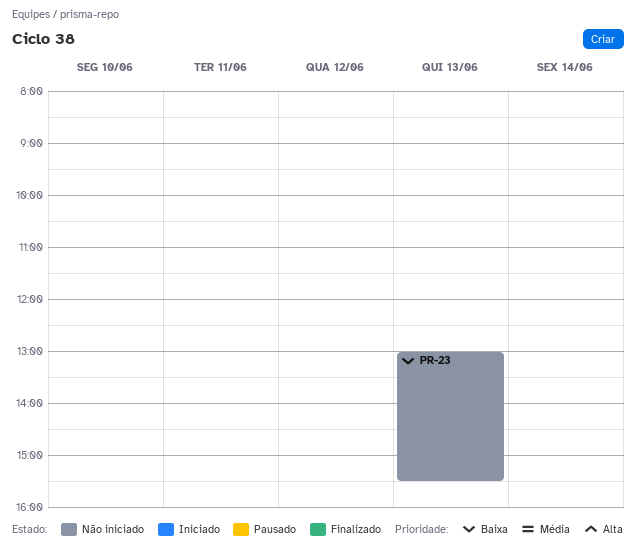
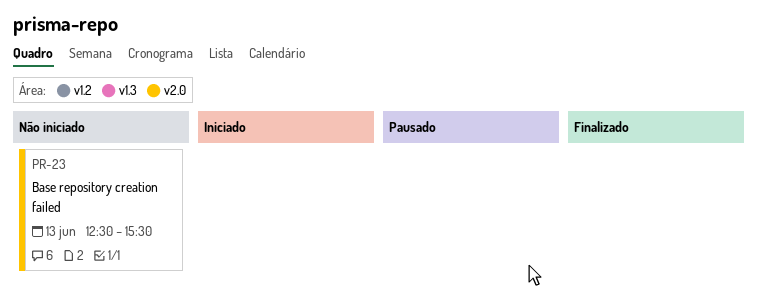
PR-23, begins: 13:00 -> 12:30

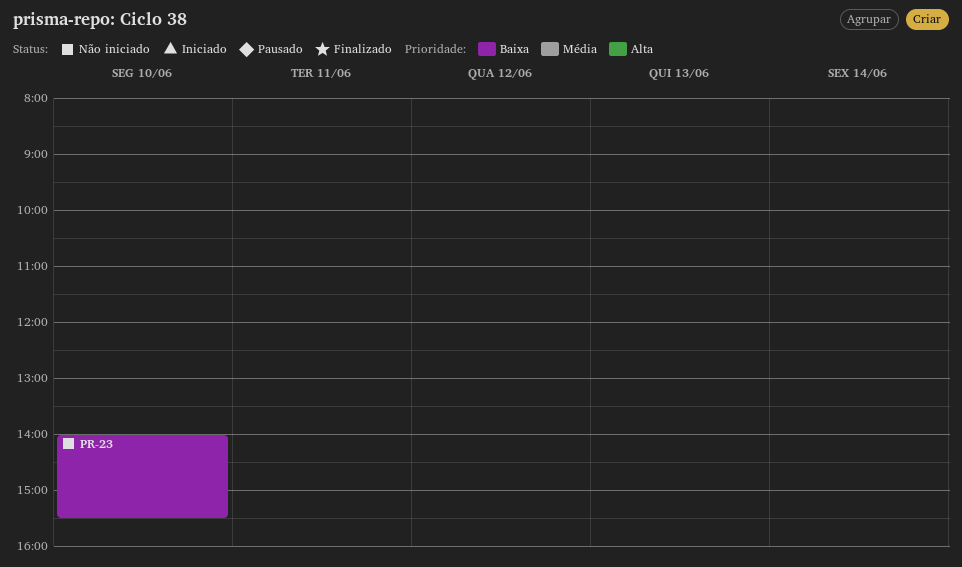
PR-23, day: Jun 13 -> Jun 10
PR-23, begins: 12:30 -> 14:00

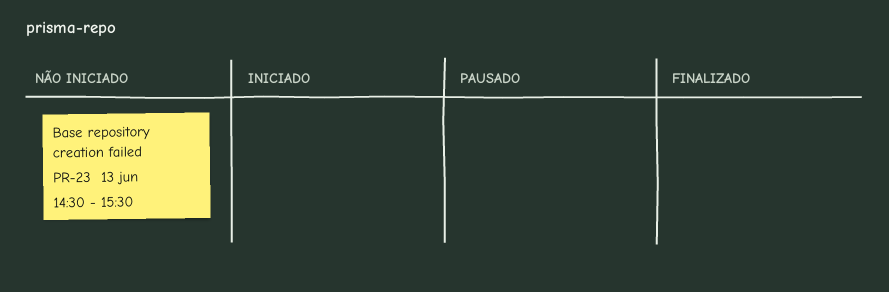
PR-23, day: Jun 10 -> Jun 13
PR-23, begins: 14:00 -> 14:30

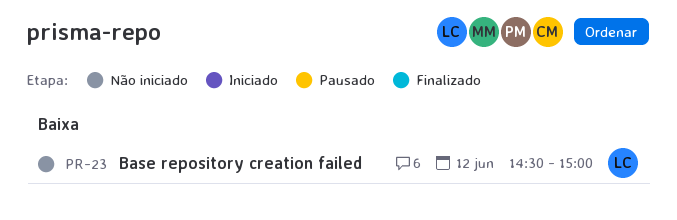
PR-23, day: Jun 13 -> Jun 12
PR-23, ends: 15:30 -> 15:00

